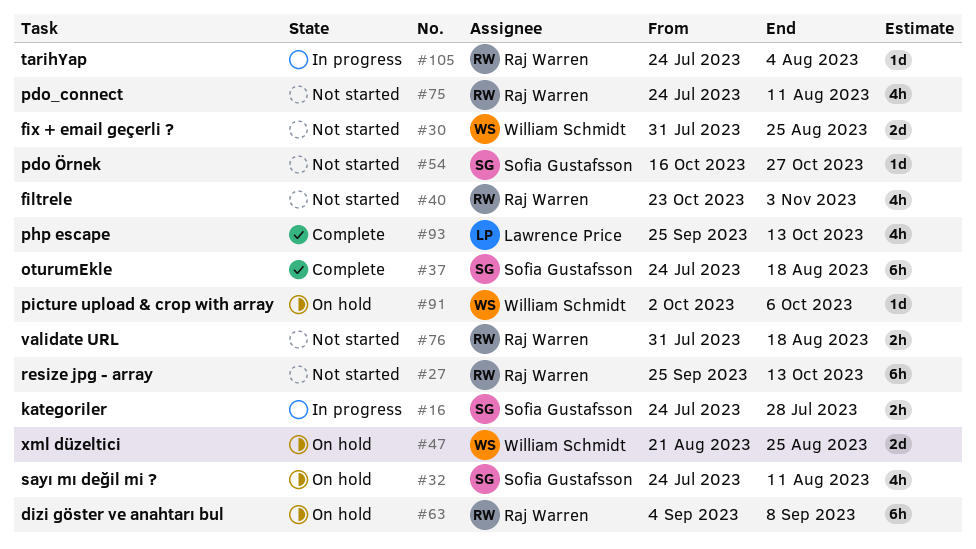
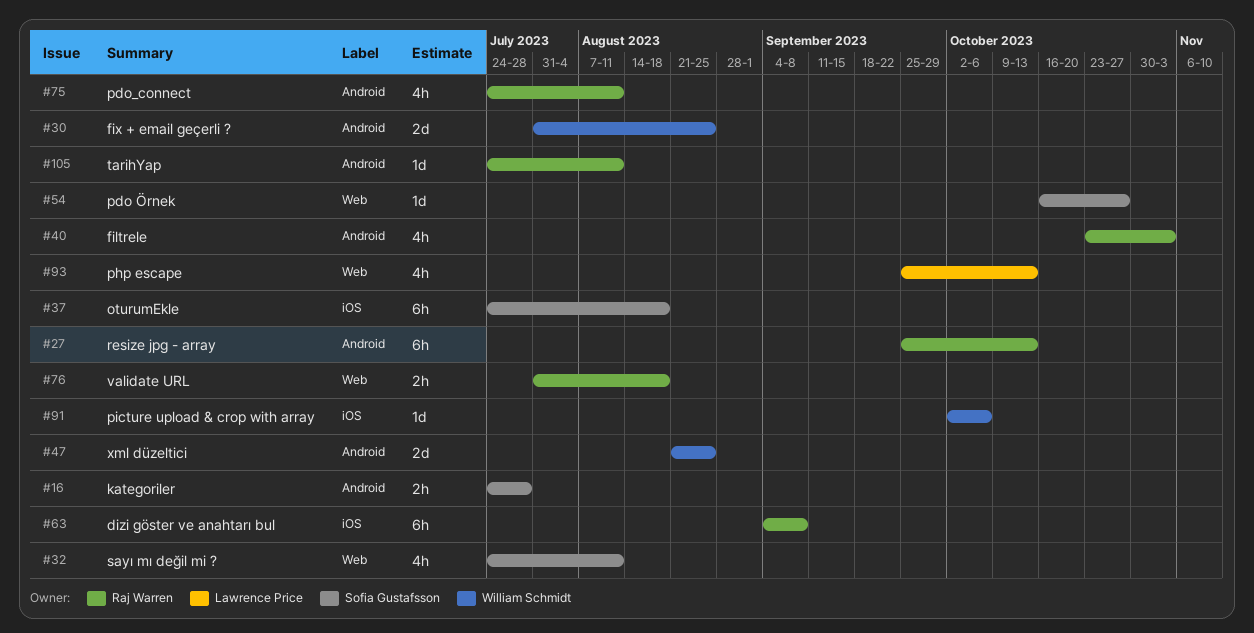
#105, due: Aug 4 -> Aug 11

